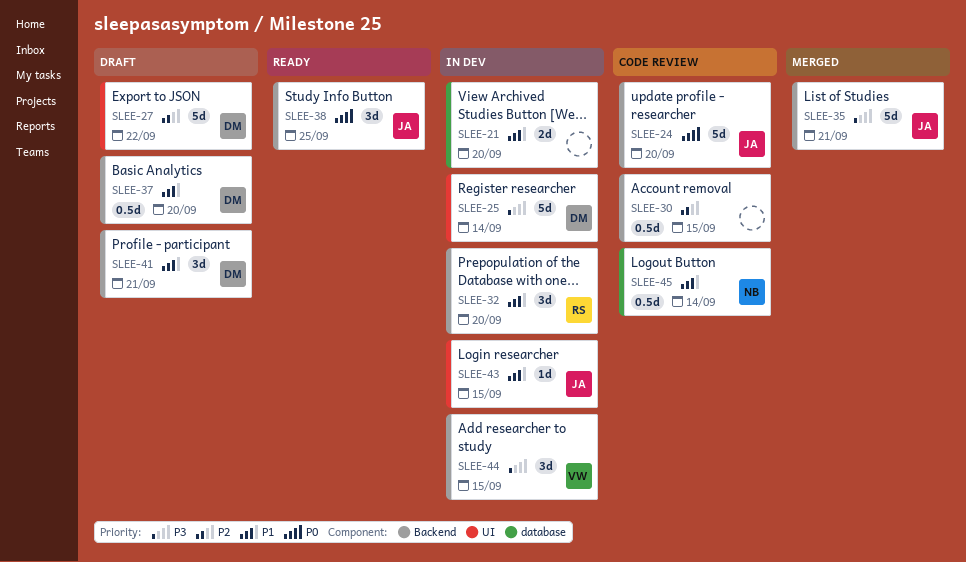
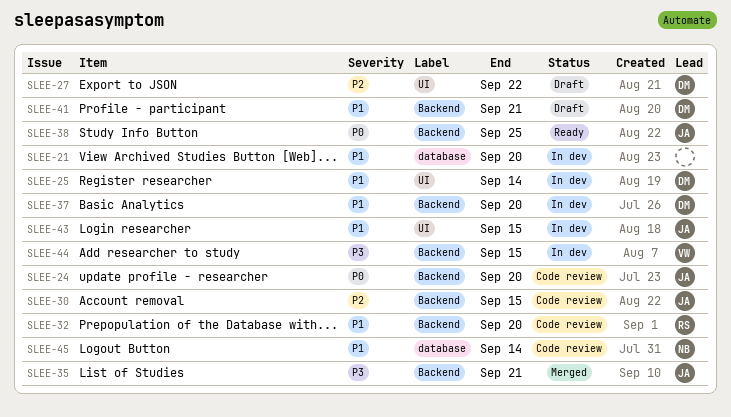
SLEE-25, priority: P3 -> P1
SLEE-30, owner: none -> JA
SLEE-32, status: In dev -> Code review
SLEE-37, status: Draft -> In dev

